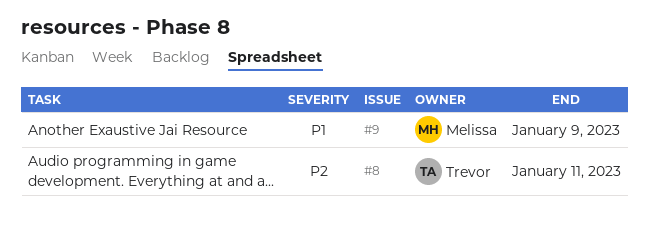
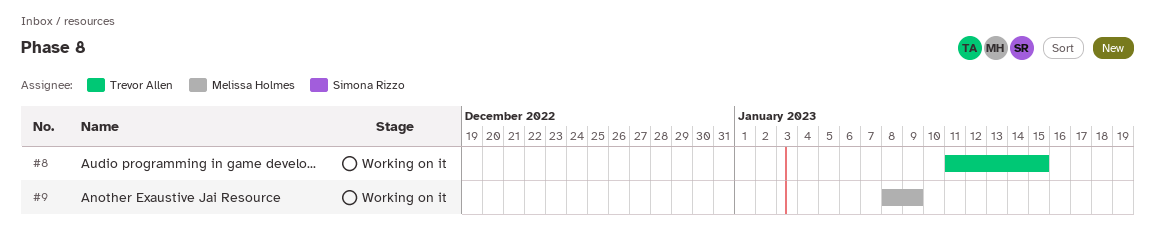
#8, due: Jan 11 -> Jan 15

